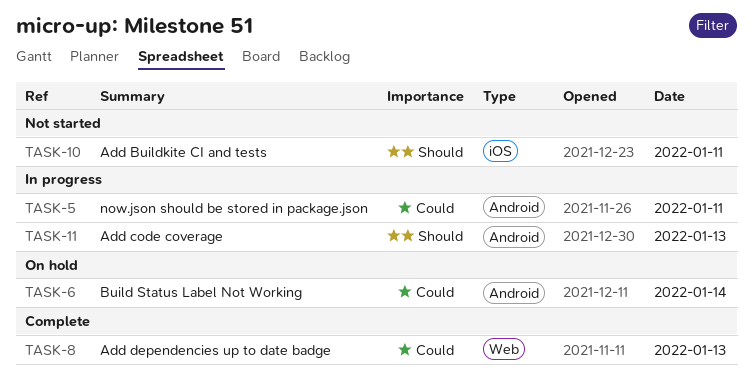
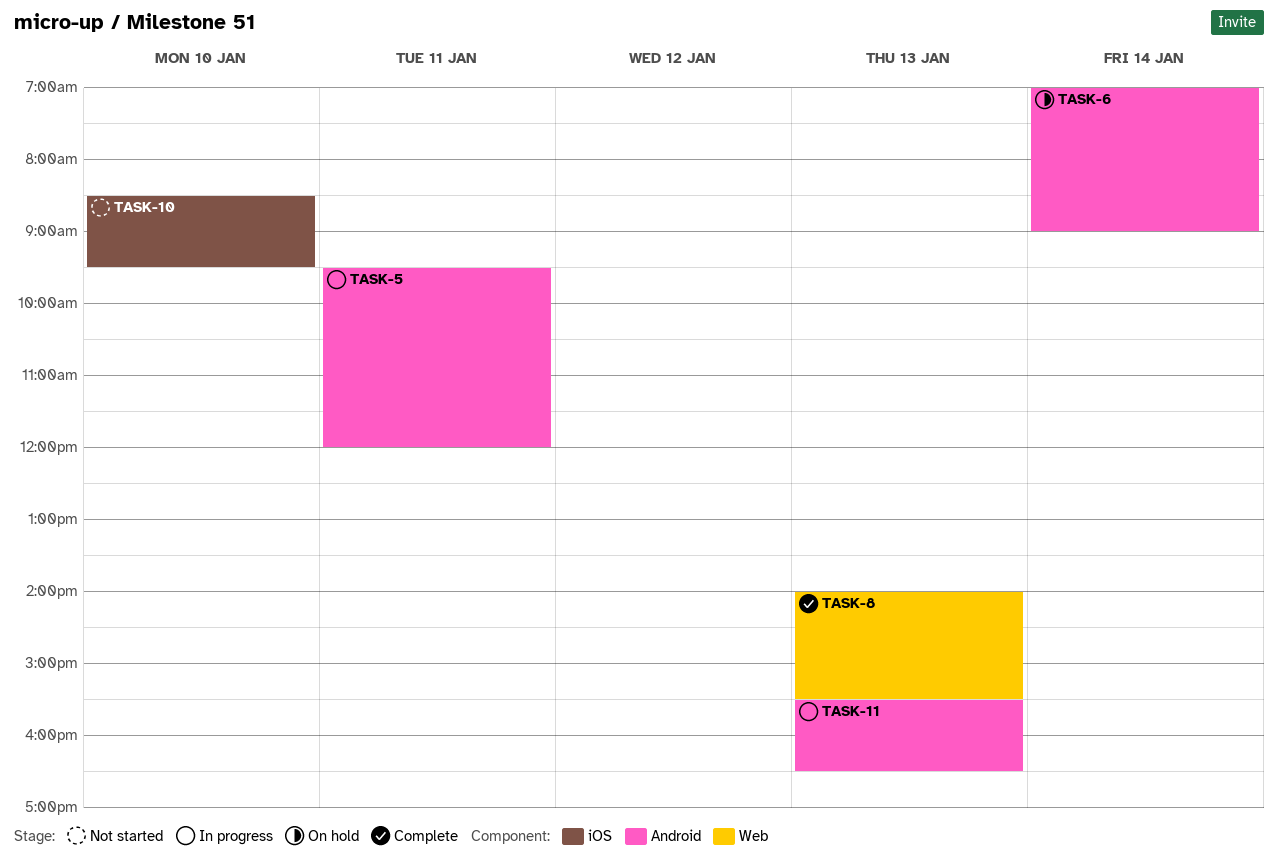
TASK-10, day: Jan 11 -> Jan 10

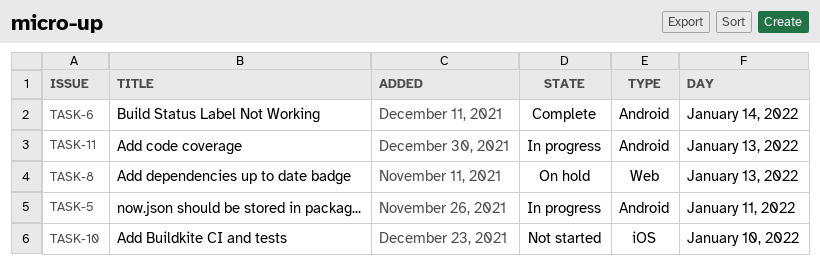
TASK-6, status: On hold -> Complete
TASK-8, status: Complete -> On hold

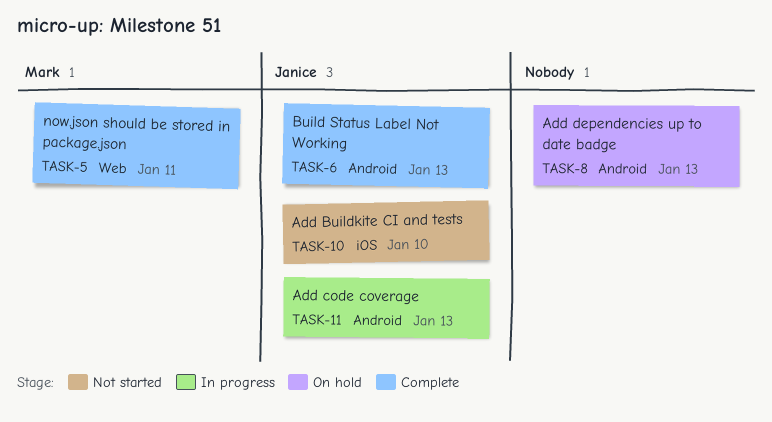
TASK-5, status: In progress -> Complete
TASK-5, label: Android -> Web
TASK-6, day: Jan 14 -> Jan 13
TASK-8, label: Web -> Android

